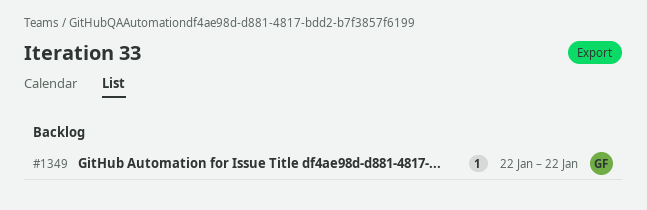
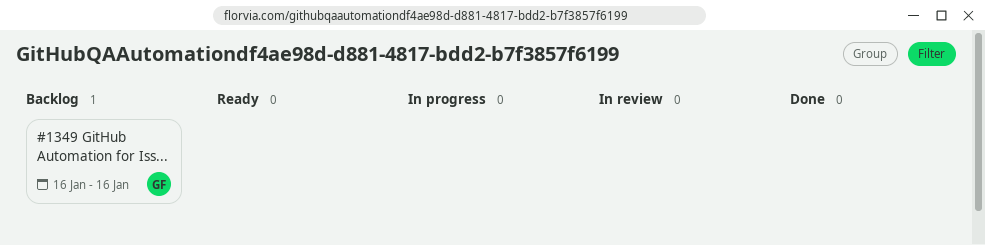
#1349, start: Jan 22 -> Jan 16
#1349, due: Jan 22 -> Jan 16

